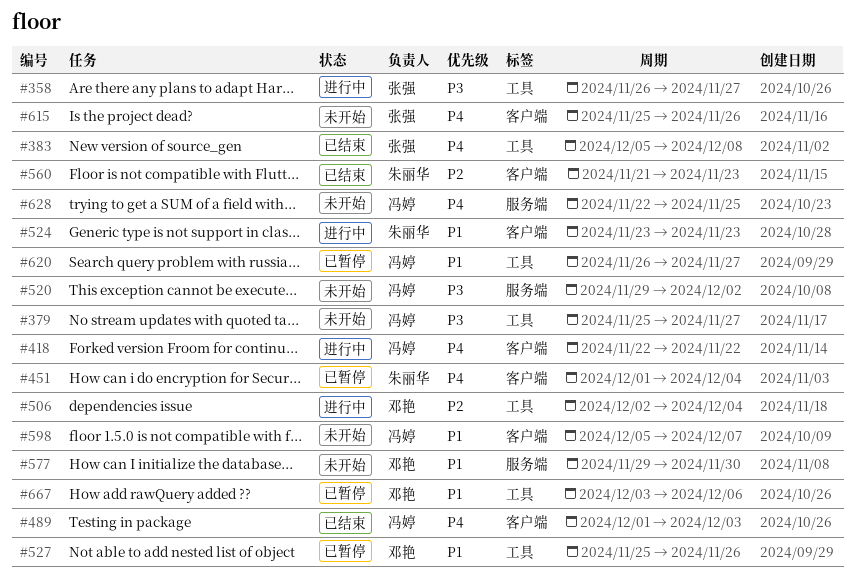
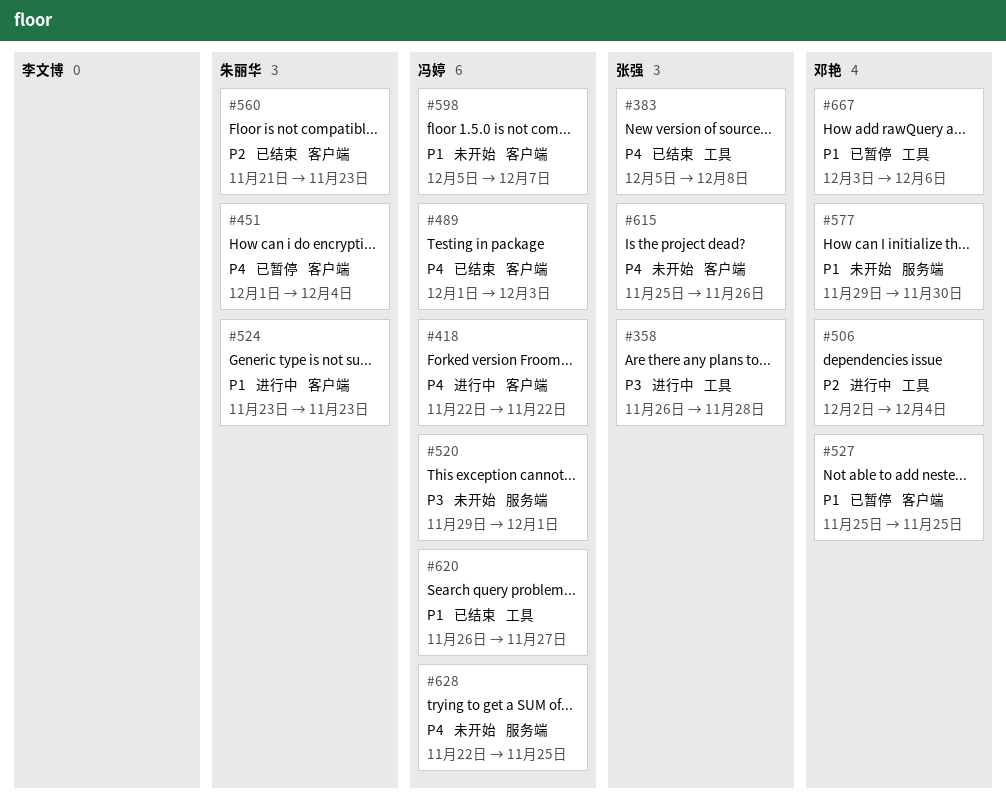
#358, due: Nov 27 -> Nov 28
#379: present -> none
#520, due: Dec 2 -> Dec 1
#527, label: 工具 -> 客户端
#527, due: Nov 26 -> Nov 25
#620, status: 已暂停 -> 已结束

